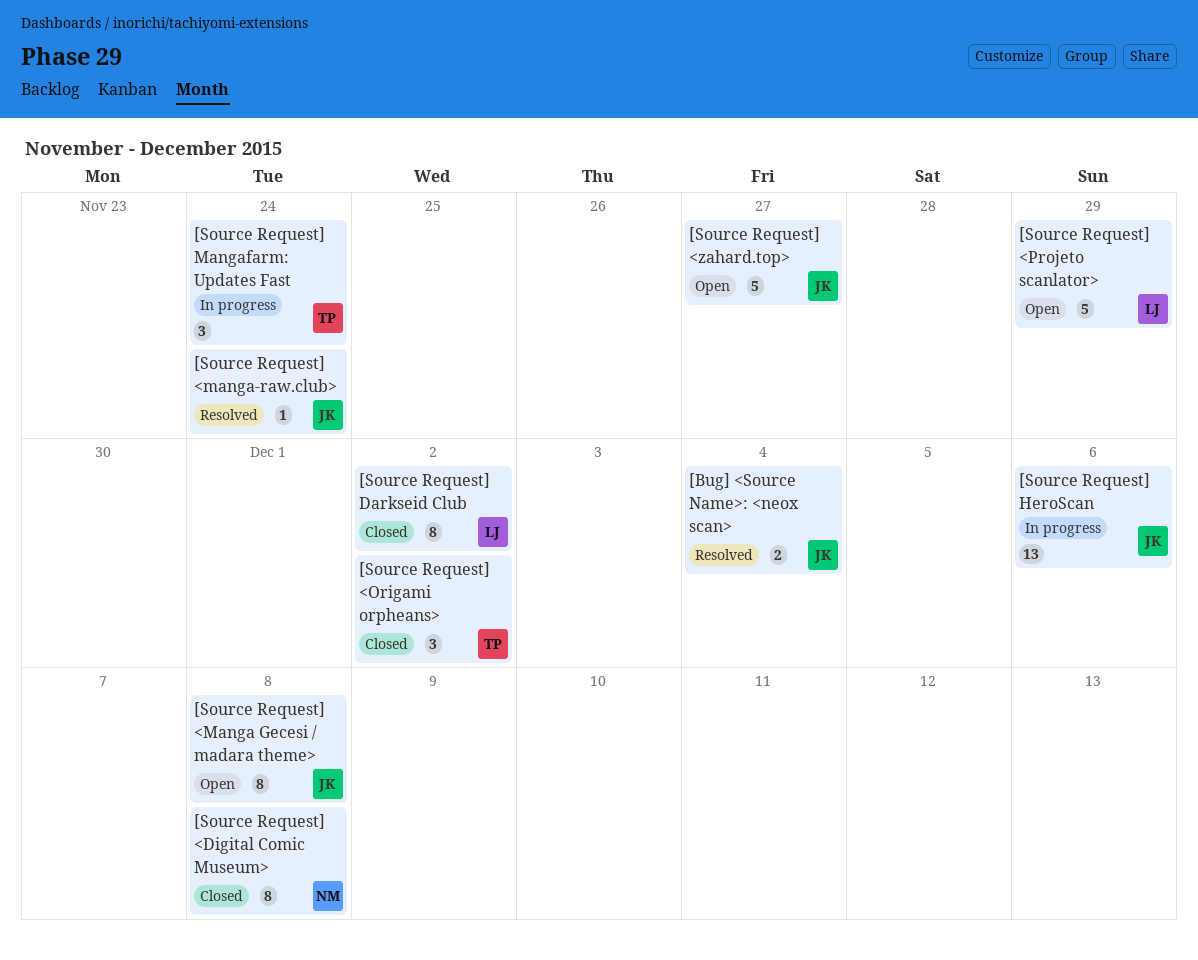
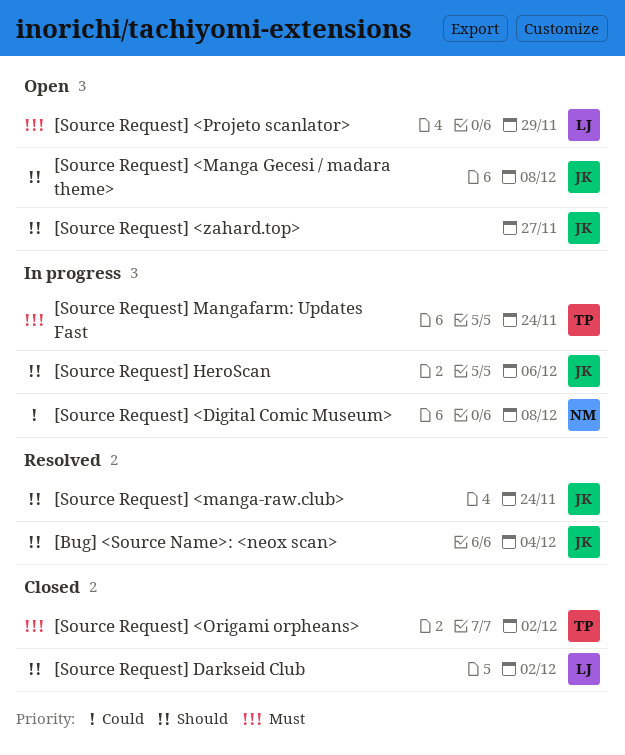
[Source Request] <Digital Comic Museum>, status: Closed -> In progress

